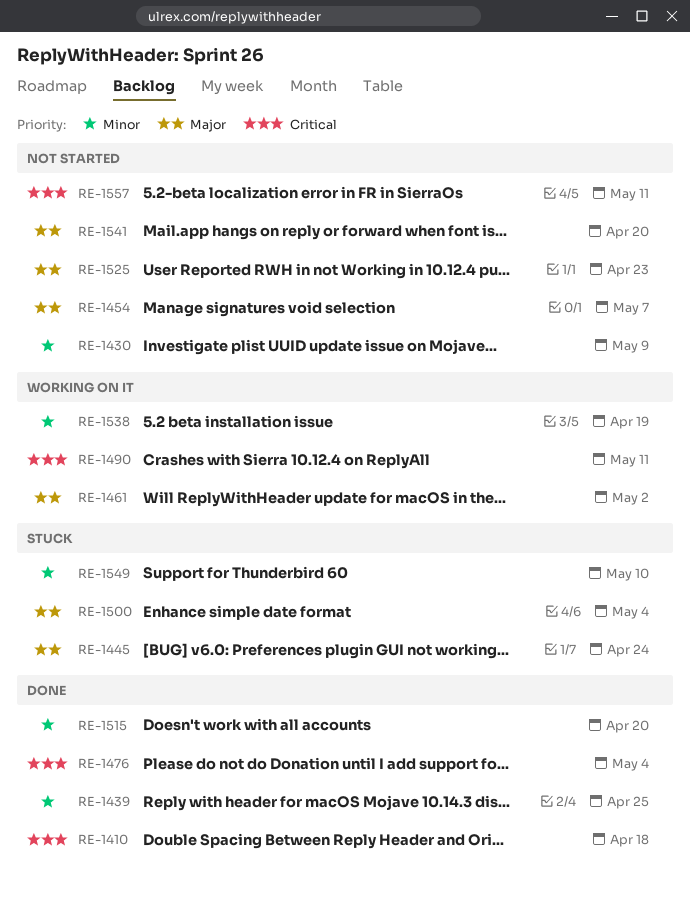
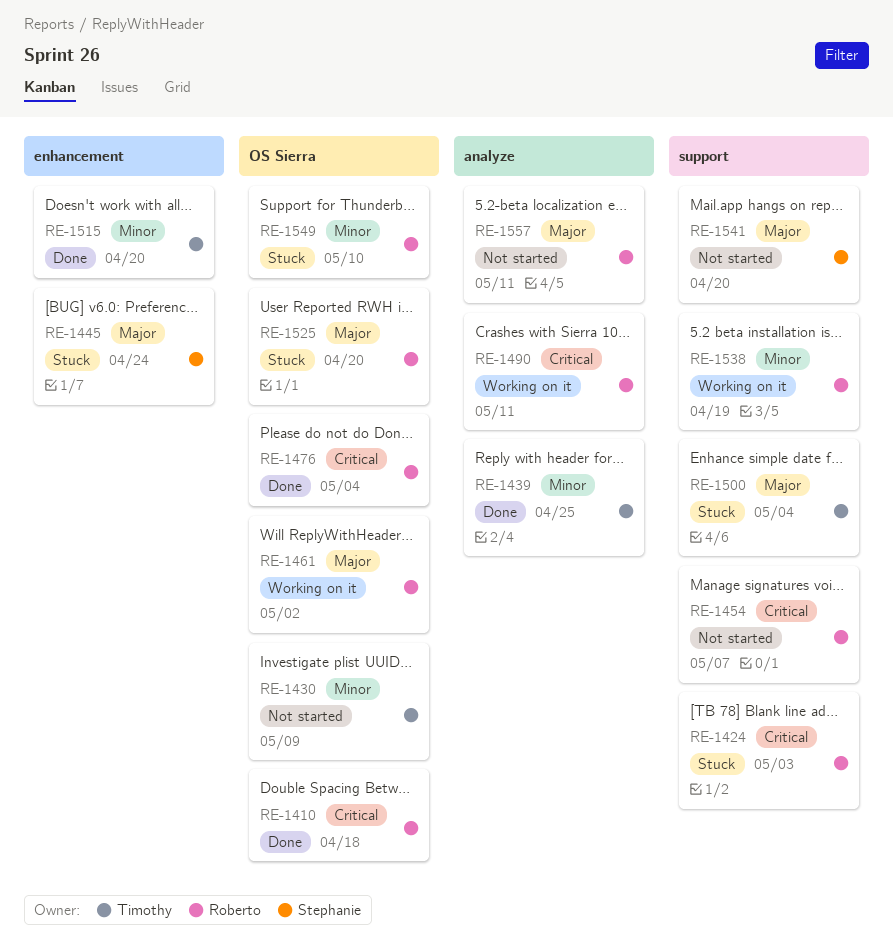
RE-1424: none -> present
RE-1454, priority: Major -> Critical
RE-1525, status: Not started -> Stuck
RE-1525, due: Apr 23 -> Apr 20
RE-1557, priority: Critical -> Major

